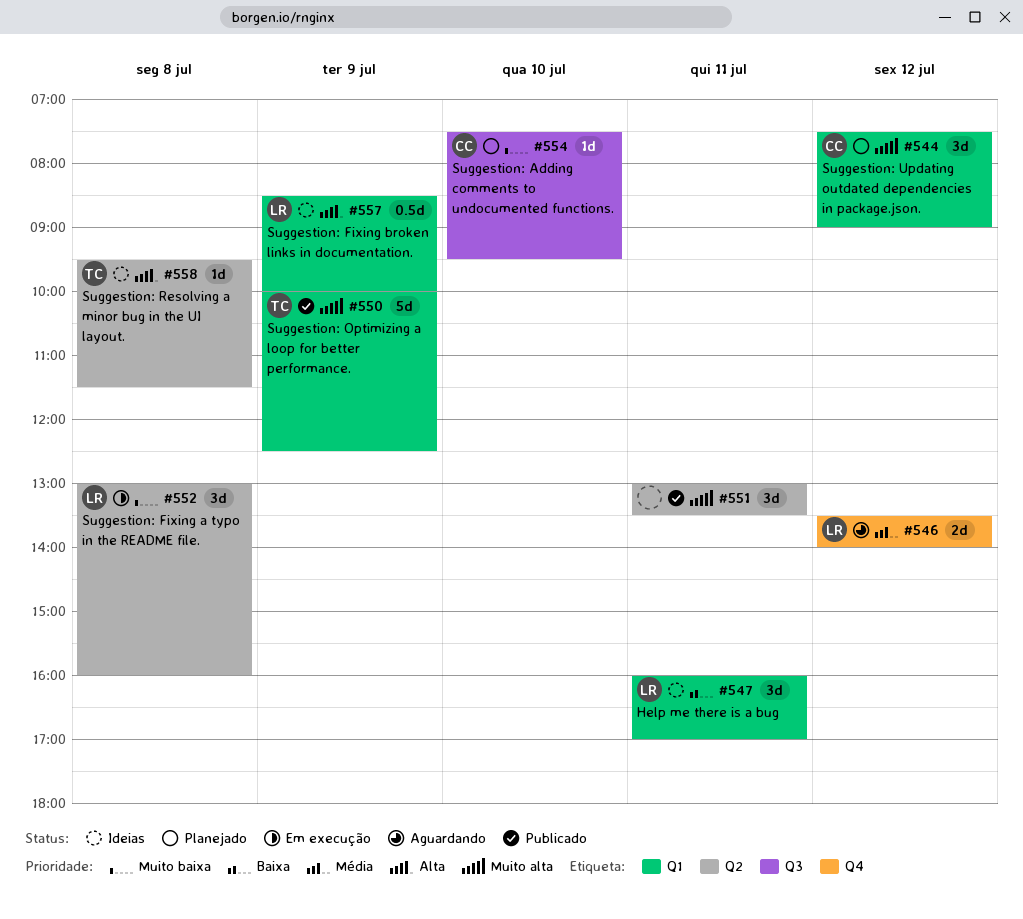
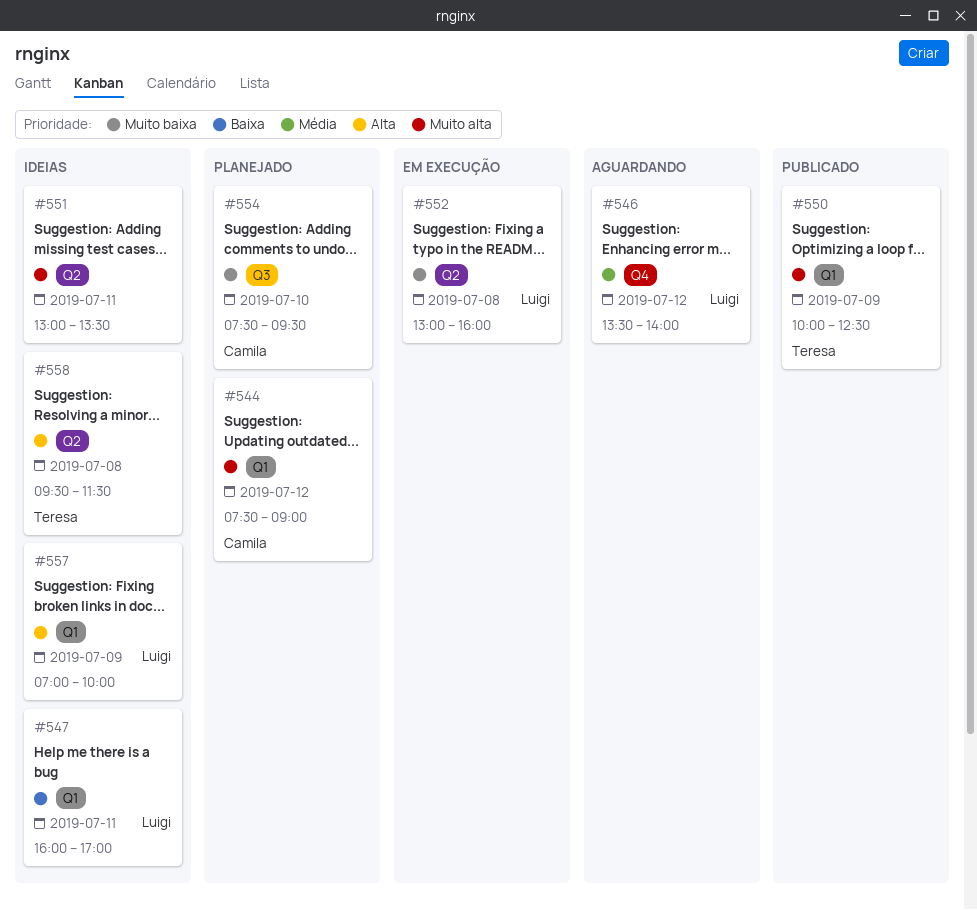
#551, status: Publicado -> Ideias
#557, begins: 08:30 -> 07:00

